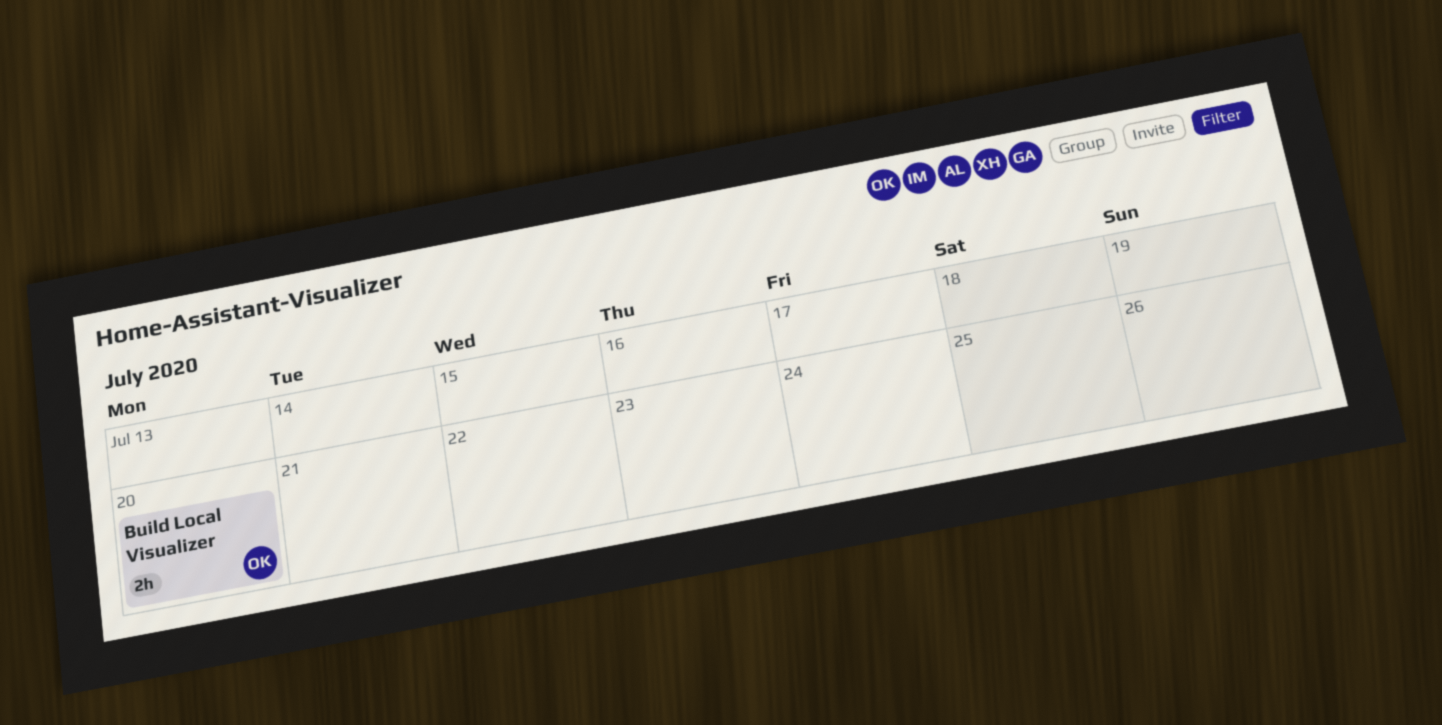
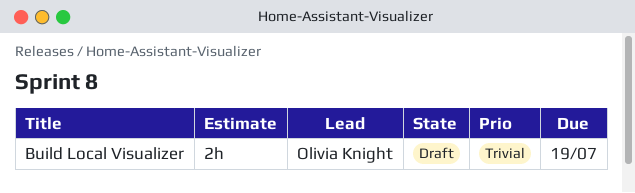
Build Local Visualizer, due: Jul 20 -> Jul 19

